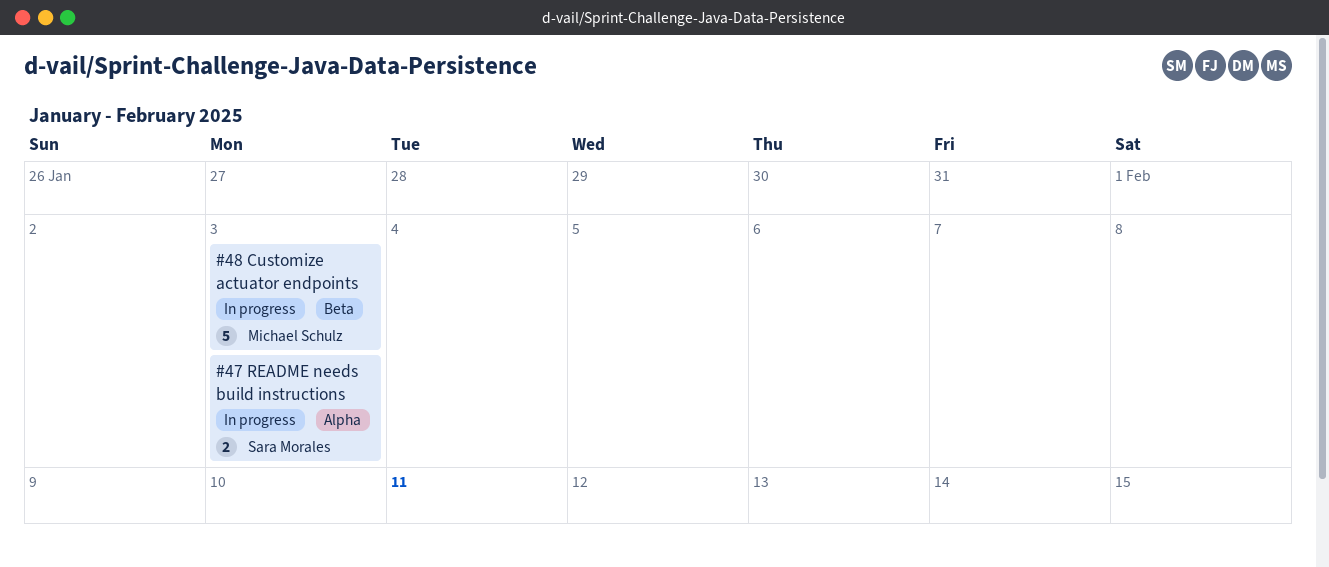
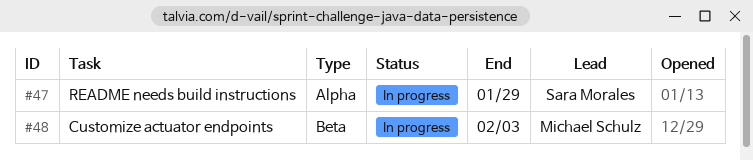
#47, due: Feb 3 -> Jan 29

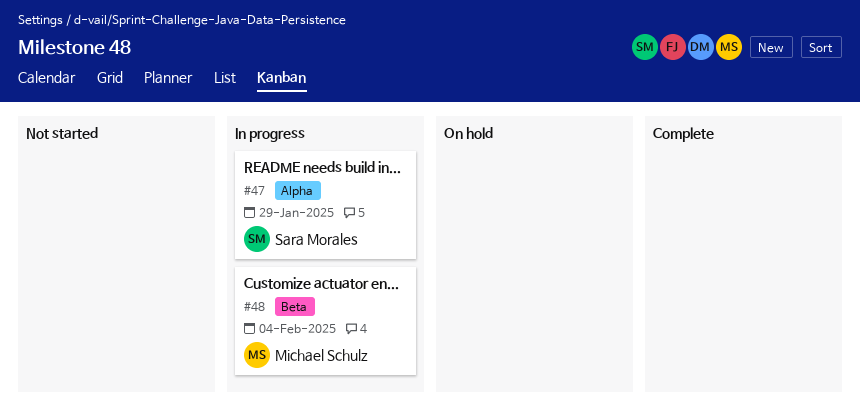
#48, due: Feb 3 -> Feb 4

